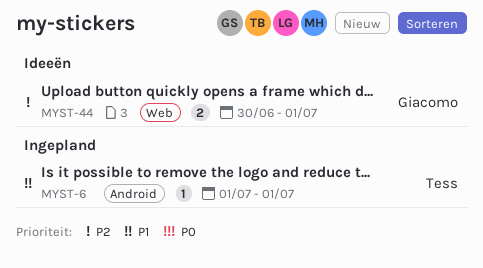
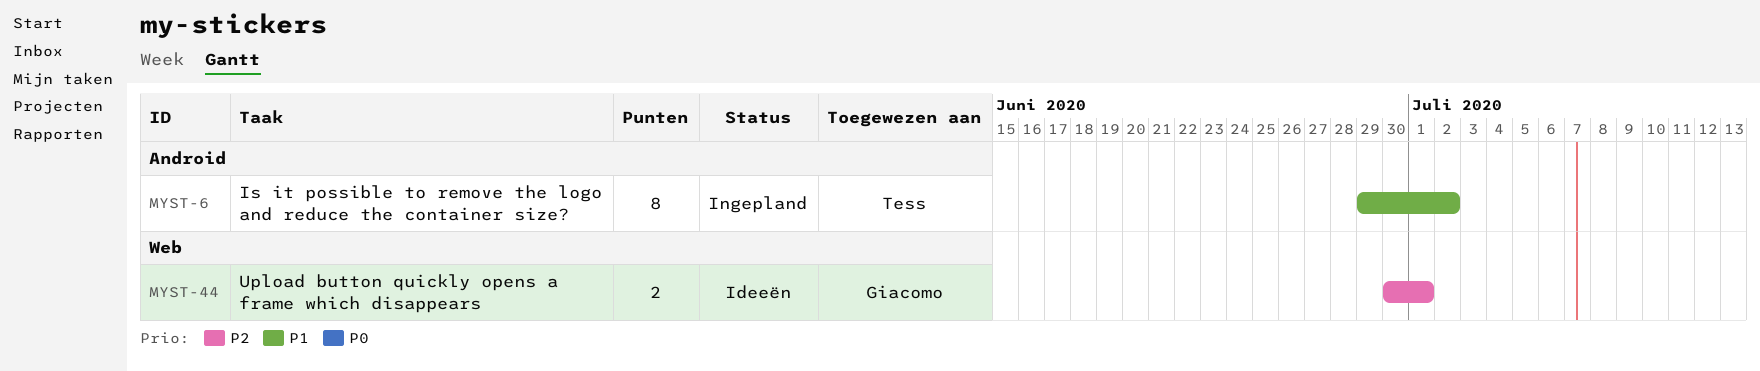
MYST-6, estimate: 1 -> 8
MYST-6, start: Jul 1 -> Jun 29
MYST-6, due: Jul 1 -> Jul 2

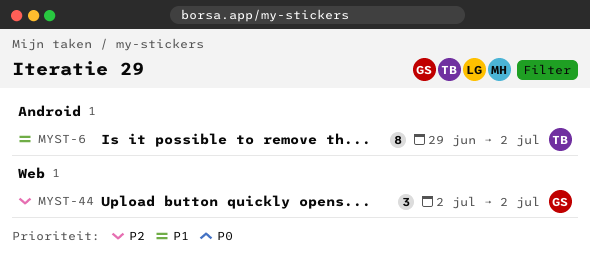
MYST-44, estimate: 2 -> 3
MYST-44, start: Jun 30 -> Jul 2
MYST-44, due: Jul 1 -> Jul 2

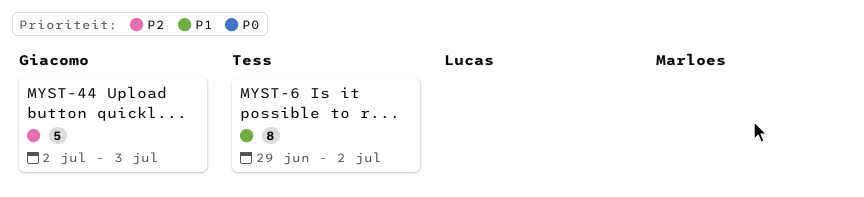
MYST-44, estimate: 3 -> 5
MYST-44, due: Jul 2 -> Jul 3

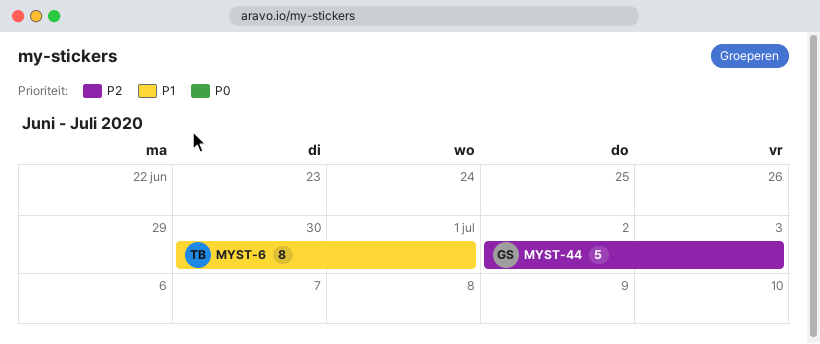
MYST-6, start: Jun 29 -> Jun 30
MYST-6, due: Jul 2 -> Jul 1

